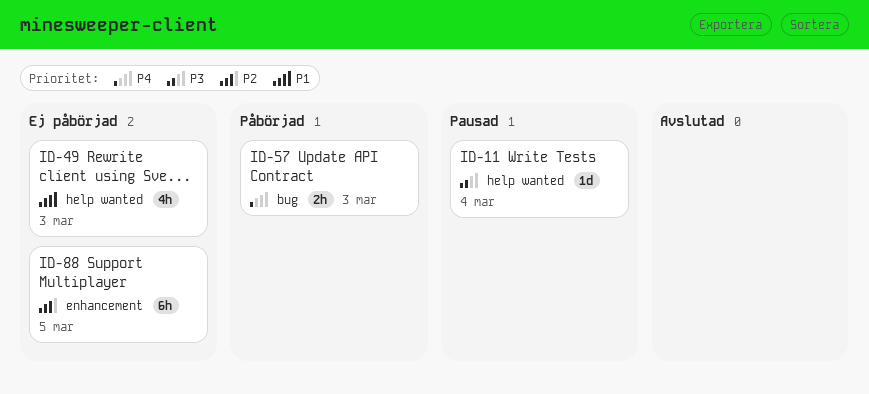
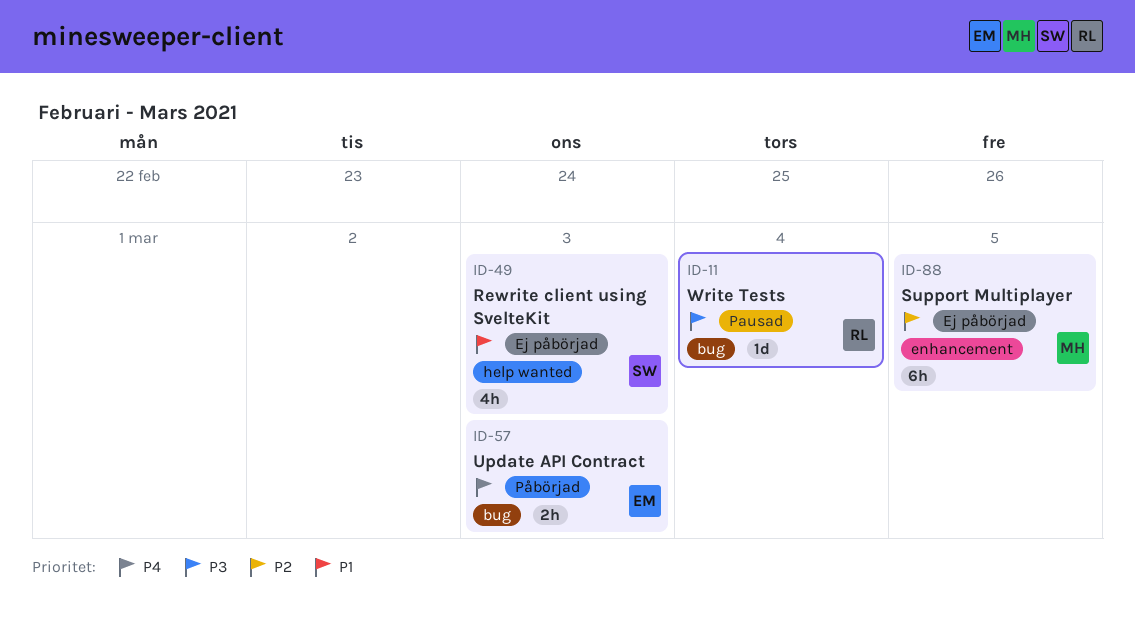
ID-11, label: help wanted -> bug

